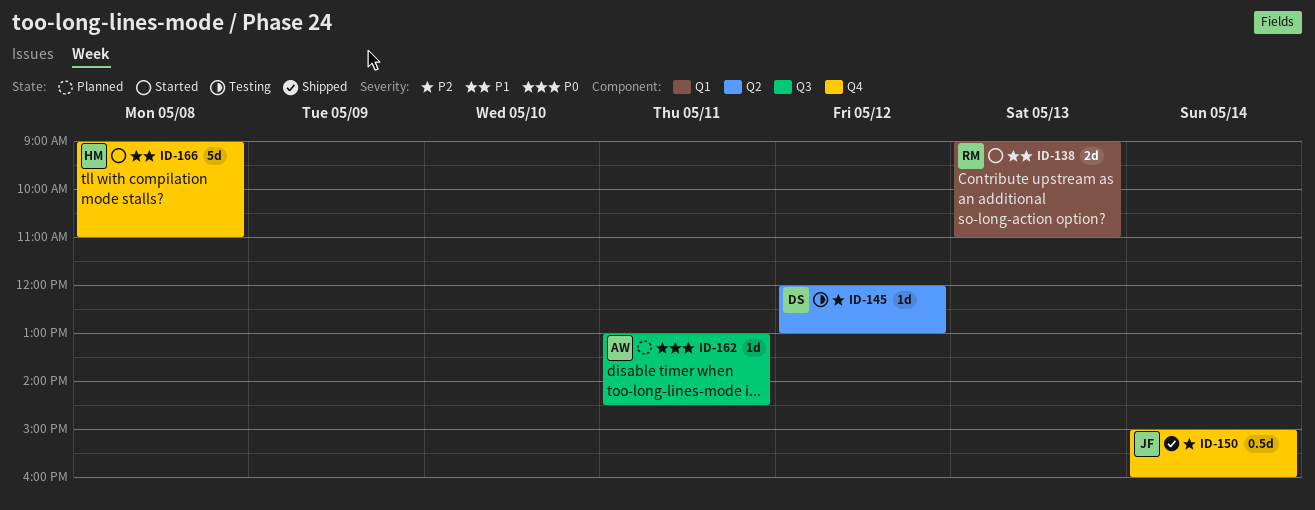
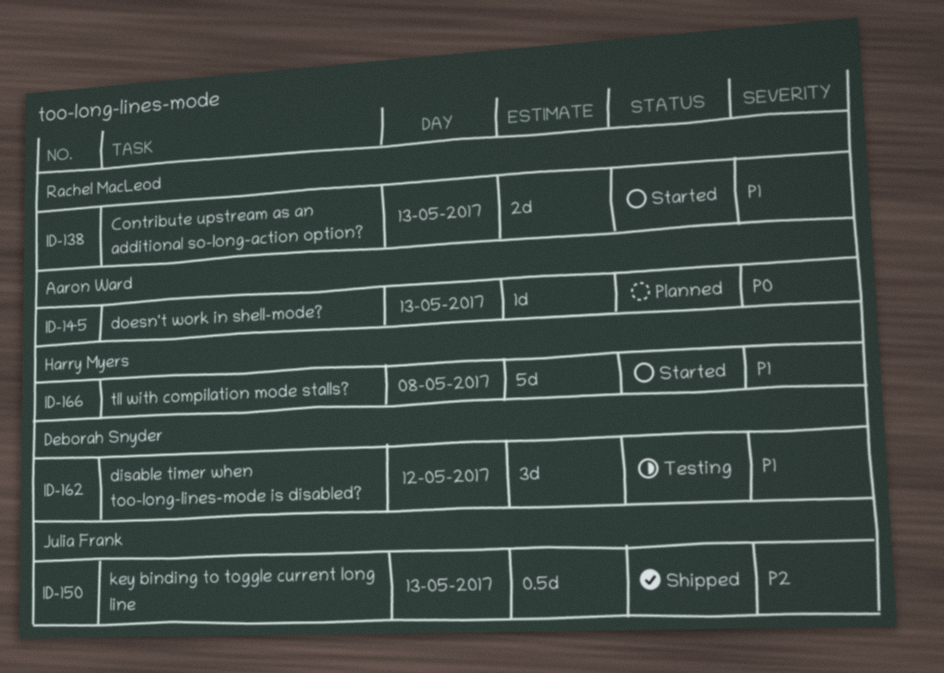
ID-145, status: Testing -> Planned
ID-145, owner: Deborah Snyder -> Aaron Ward
ID-145, priority: P2 -> P0
ID-145, day: May 12 -> May 13
ID-150, day: May 14 -> May 13
ID-162, status: Planned -> Testing
ID-162, owner: Aaron Ward -> Deborah Snyder
ID-162, priority: P0 -> P1
ID-162, estimate: 1d -> 3d
ID-162, day: May 11 -> May 12

